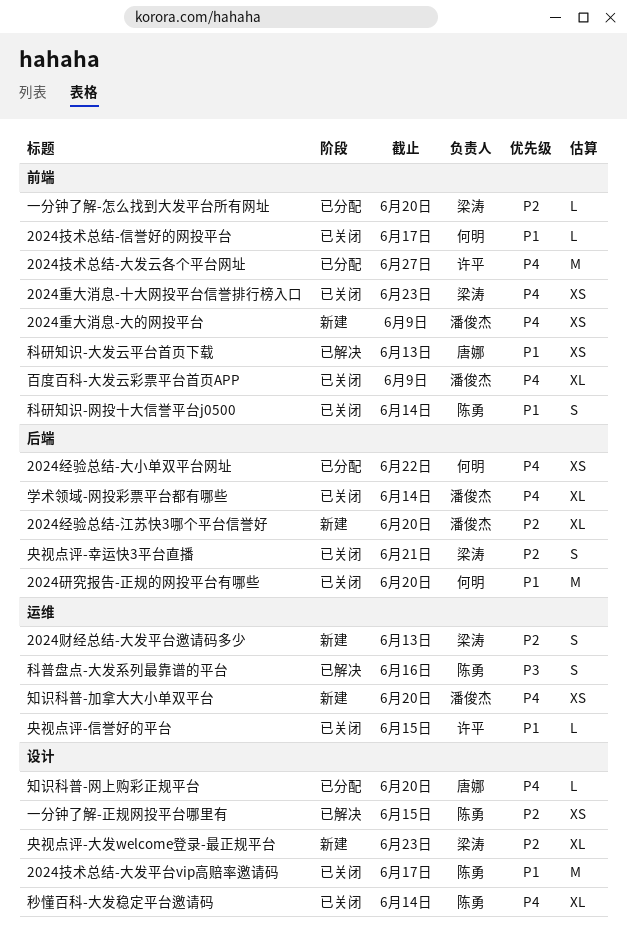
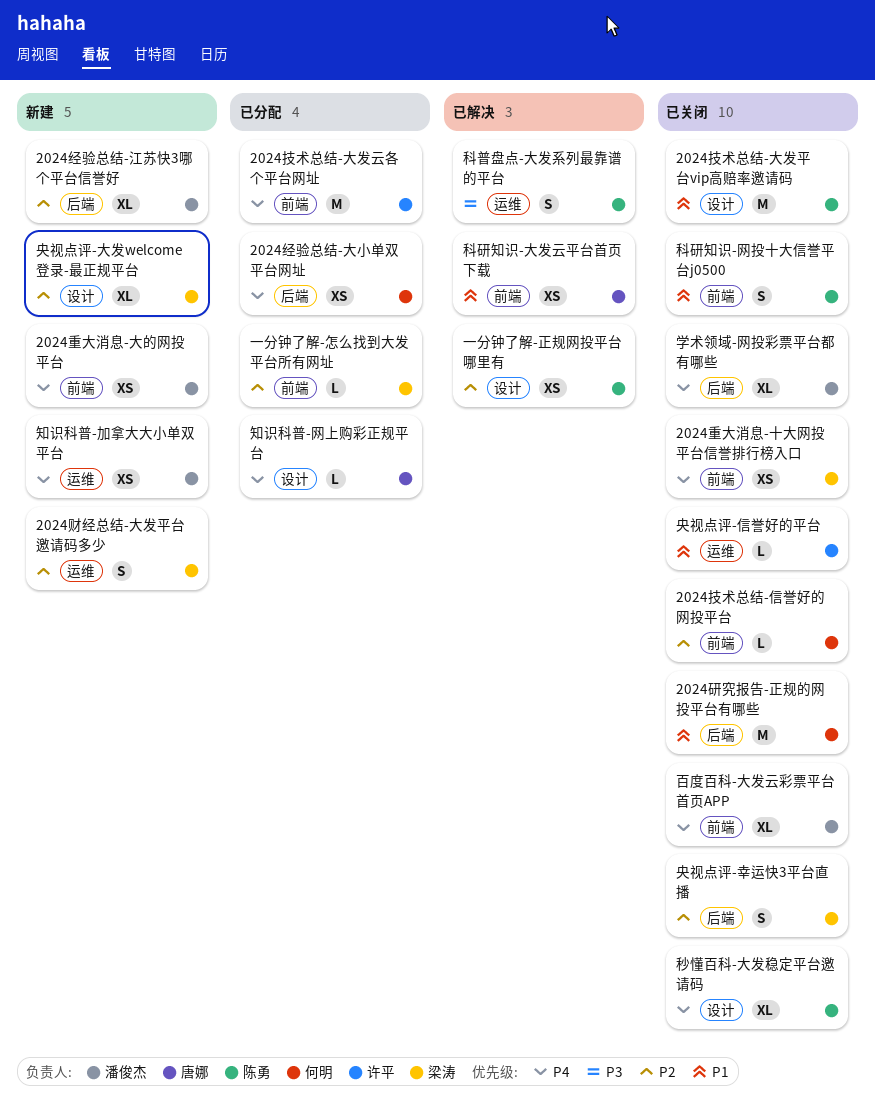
2024技术总结-信誉好的网投平台, priority: P1 -> P2

